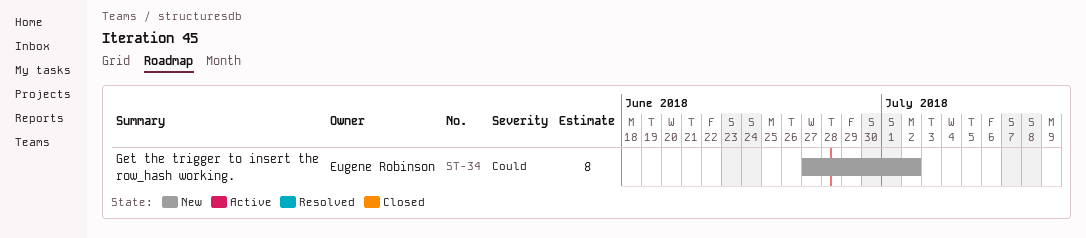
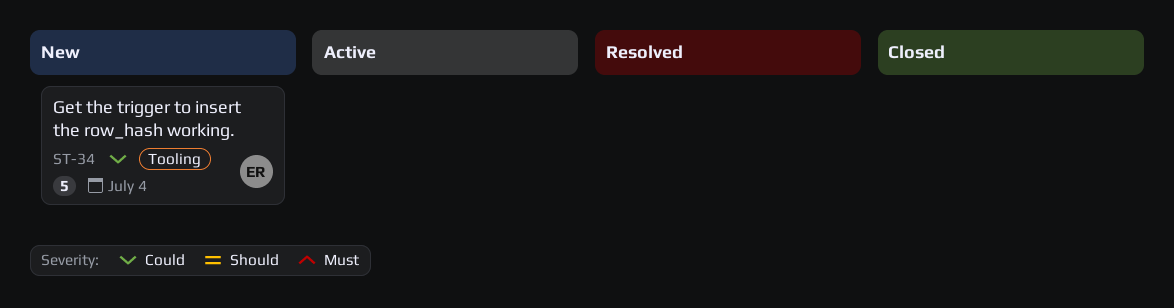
ST-34, estimate: 8 -> 5
ST-34, due: Jul 2 -> Jul 4

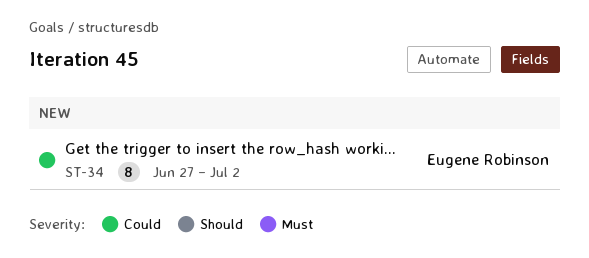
ST-34, estimate: 5 -> 8
ST-34, due: Jul 4 -> Jul 2

